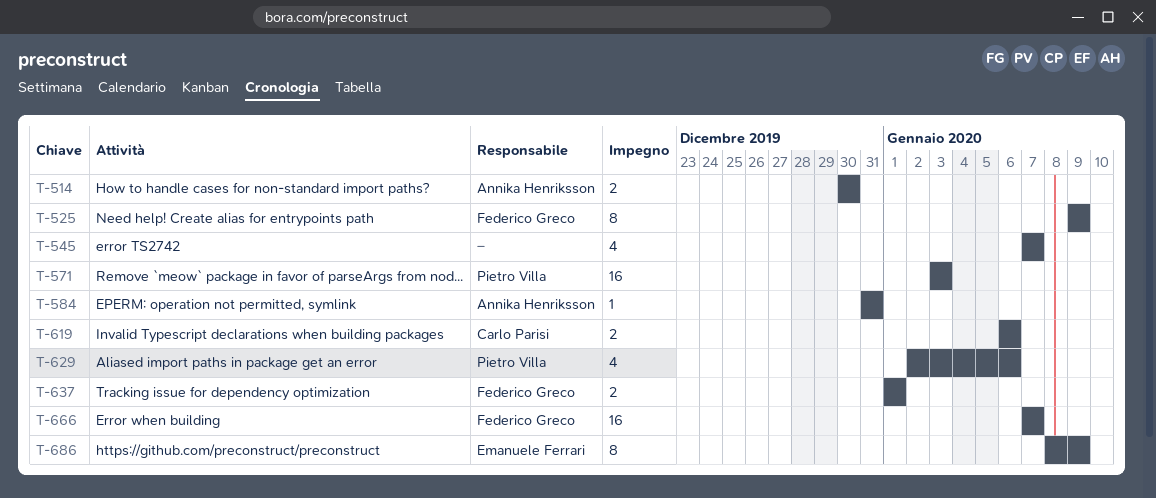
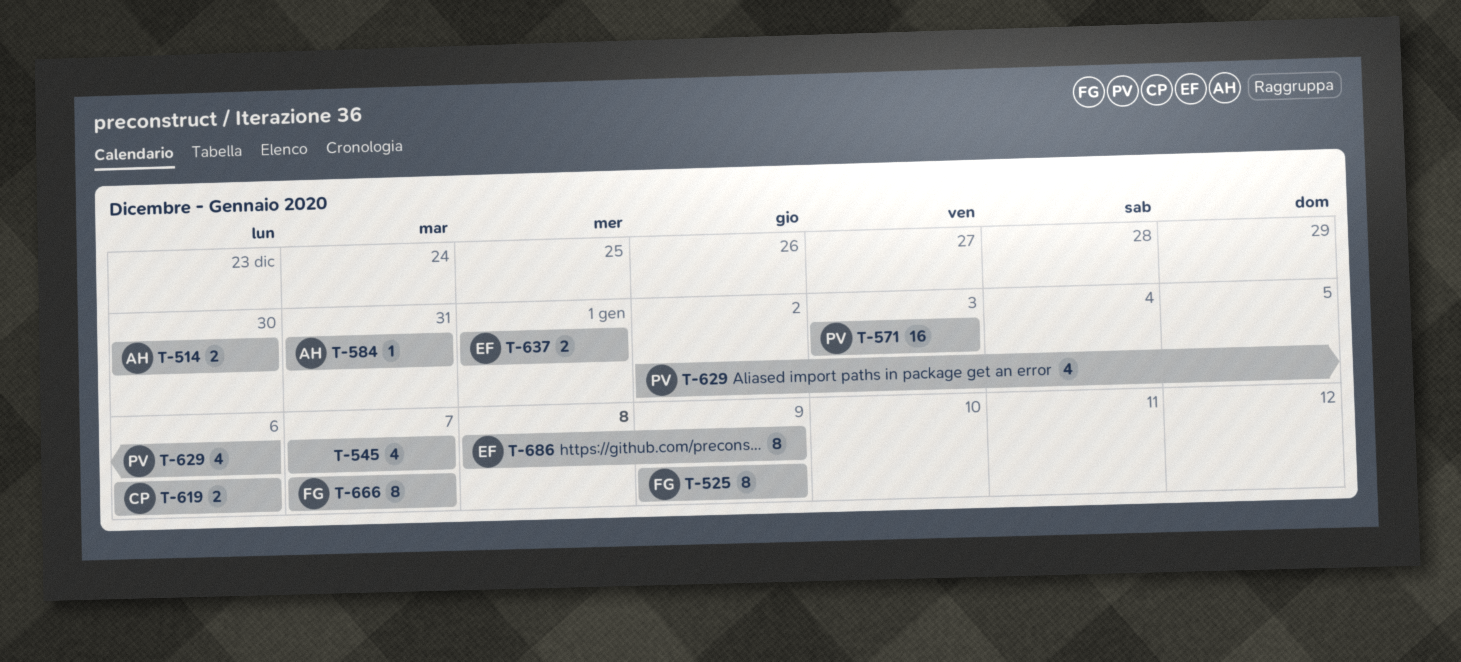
T-637, owner: Federico Greco -> Emanuele Ferrari
T-666, estimate: 16 -> 8

